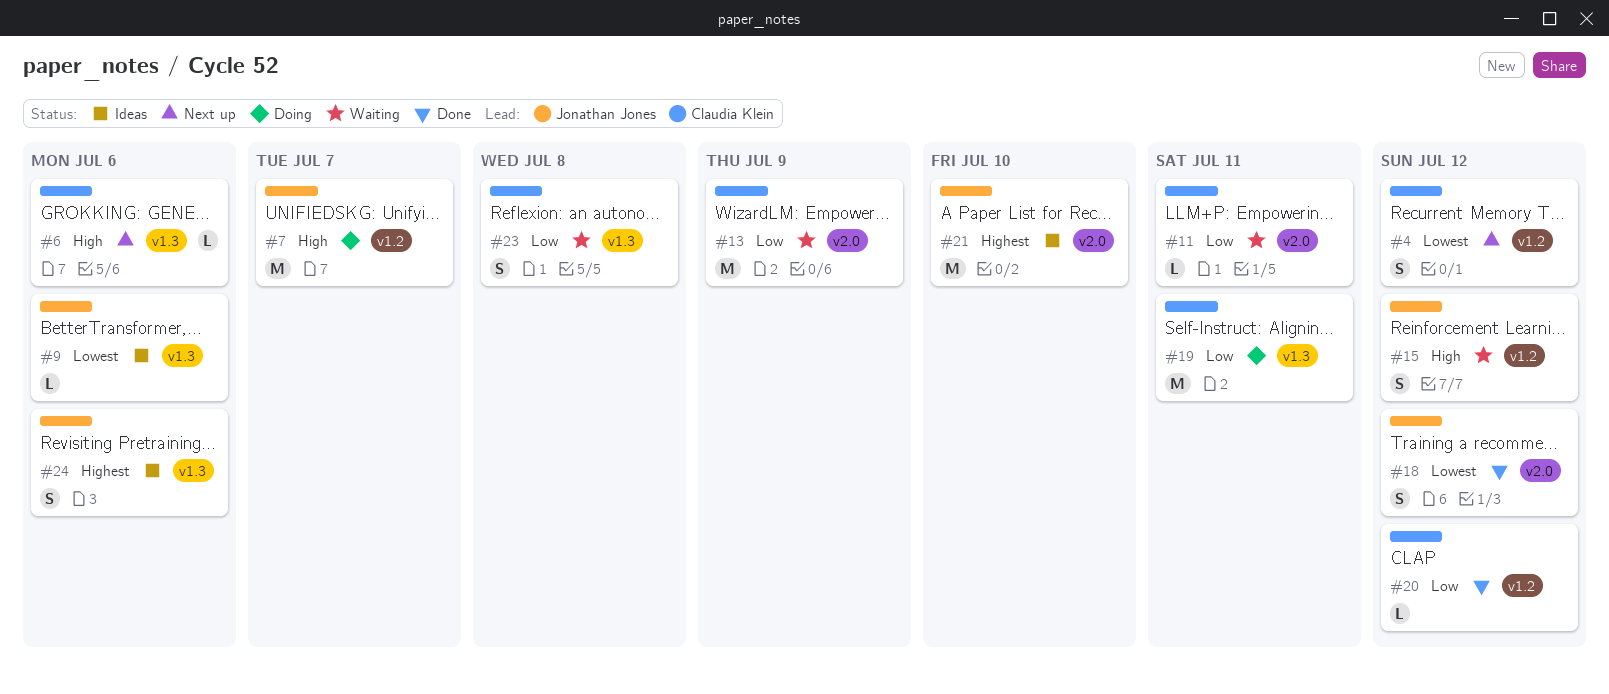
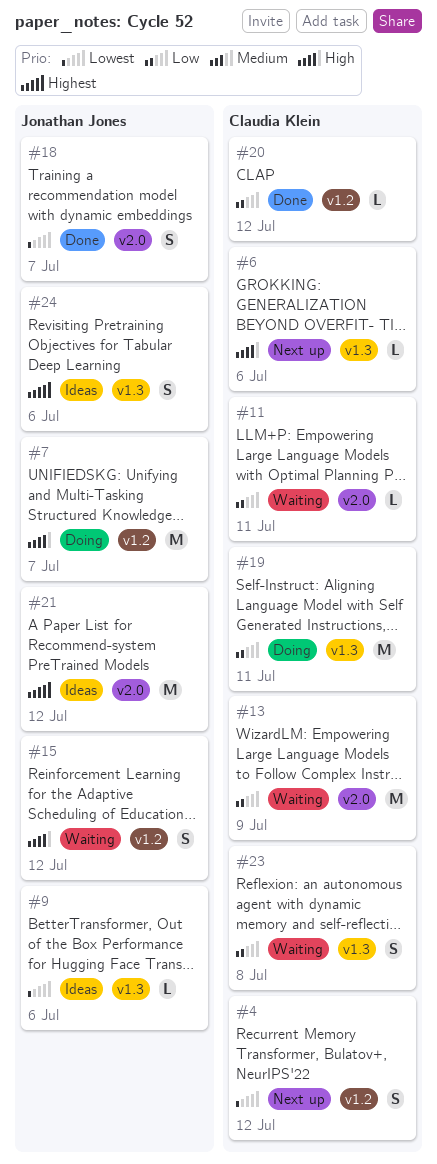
#18, due: Jul 12 -> Jul 7
#21, due: Jul 10 -> Jul 12

